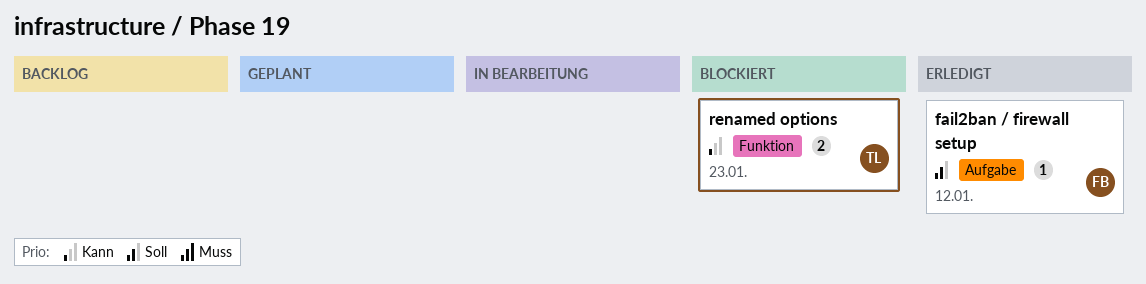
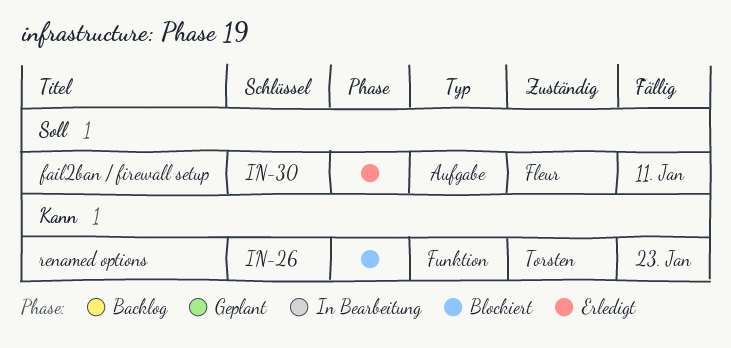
fail2ban / firewall setup, due: Jan 12 -> Jan 11

